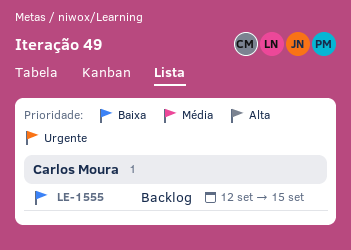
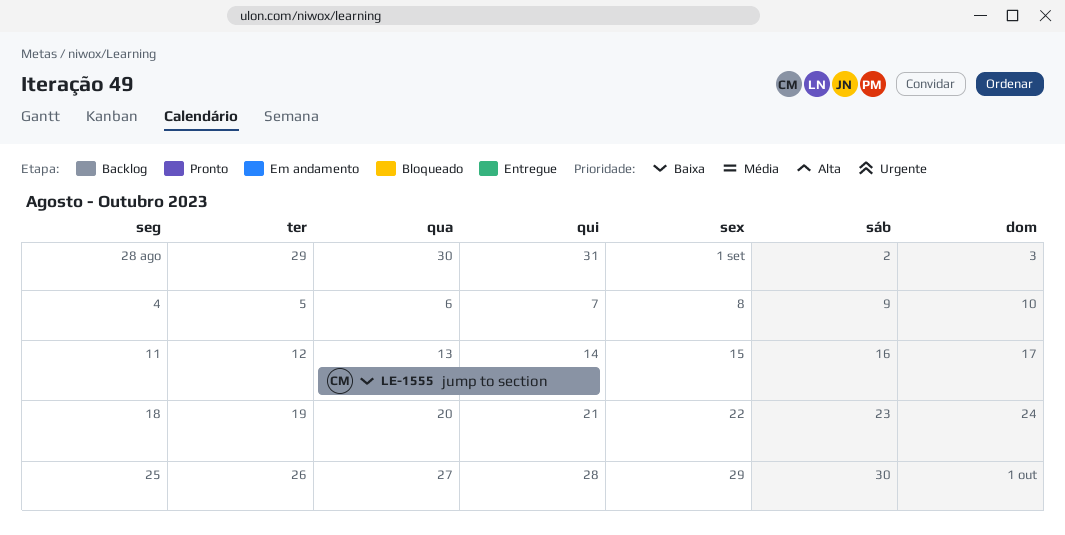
LE-1555, start: Sep 12 -> Sep 13
LE-1555, due: Sep 15 -> Sep 14

